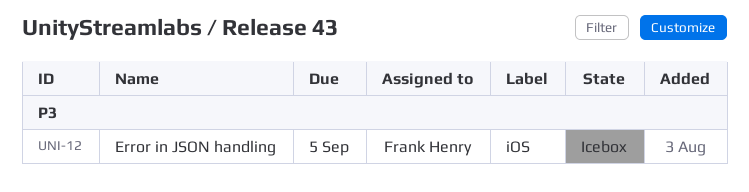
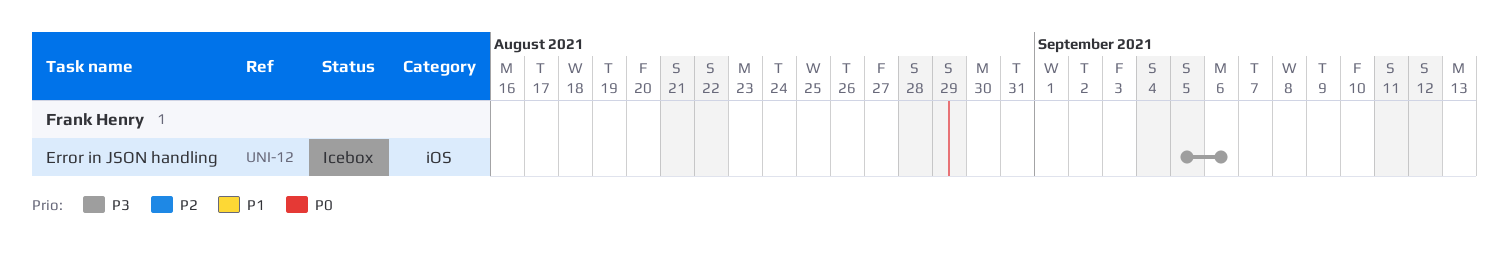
UNI-12, due: Sep 5 -> Sep 6

